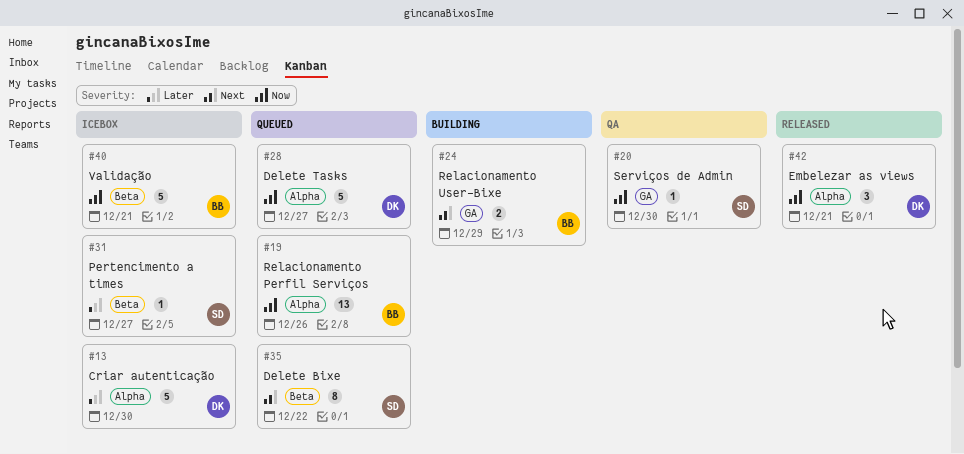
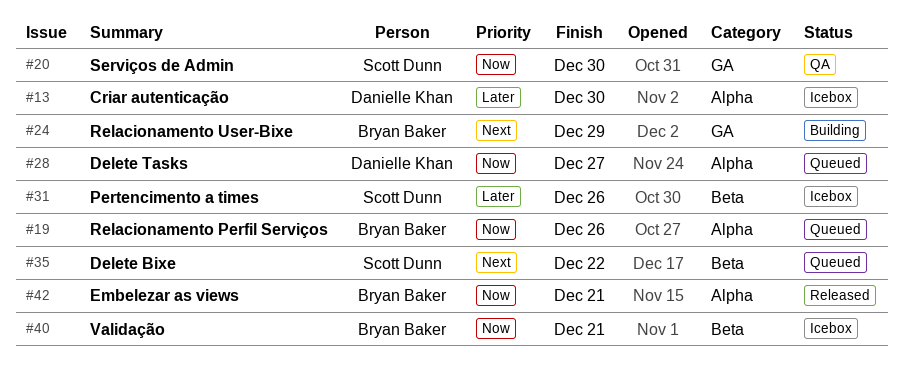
#31, due: Dec 27 -> Dec 26
#42, owner: Danielle Khan -> Bryan Baker

